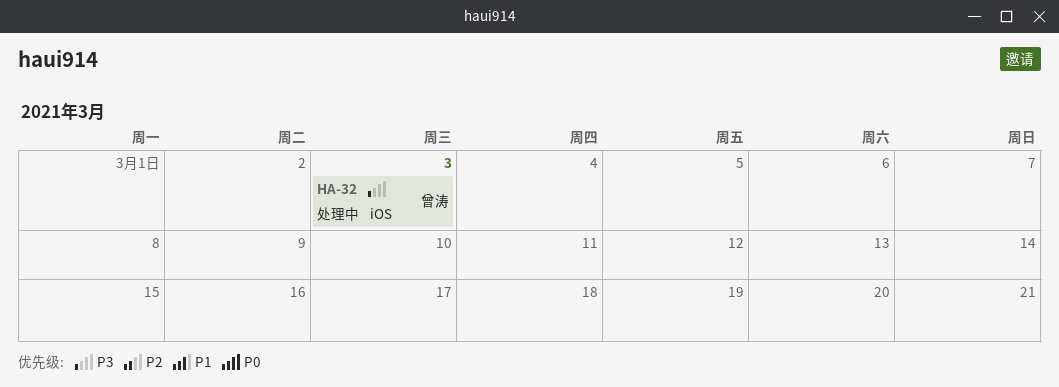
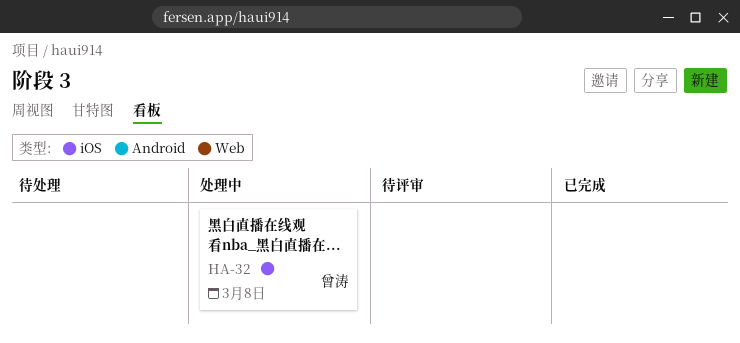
HA-32, due: Mar 3 -> Mar 8

